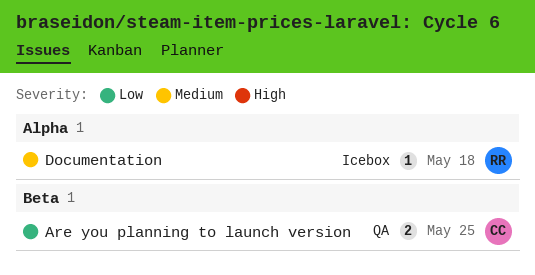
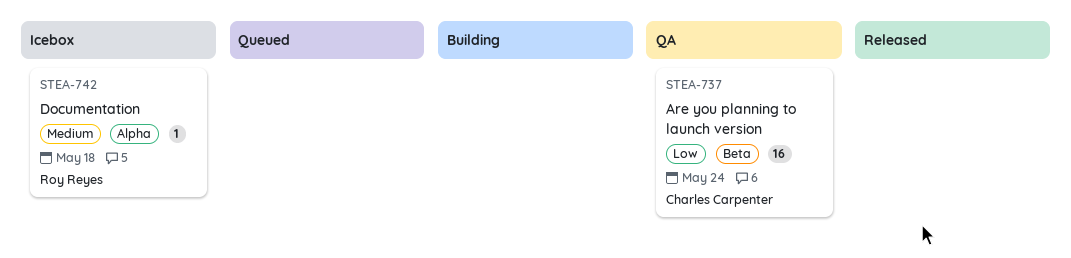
Are you planning to launch version, estimate: 2 -> 16
Are you planning to launch version, due: May 25 -> May 24

